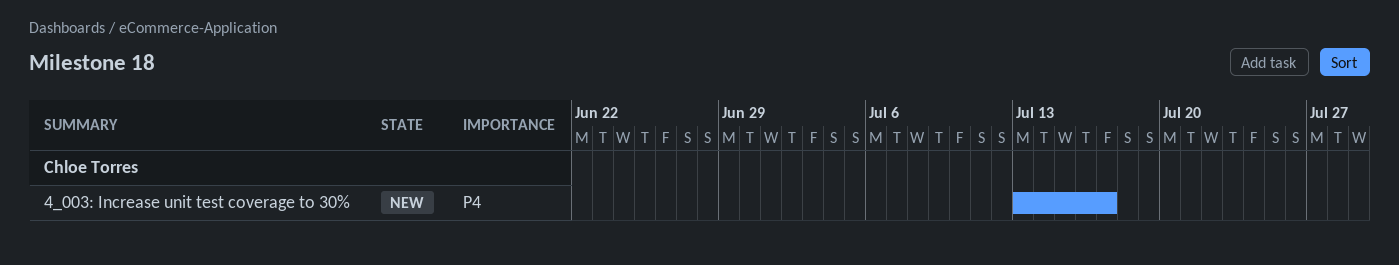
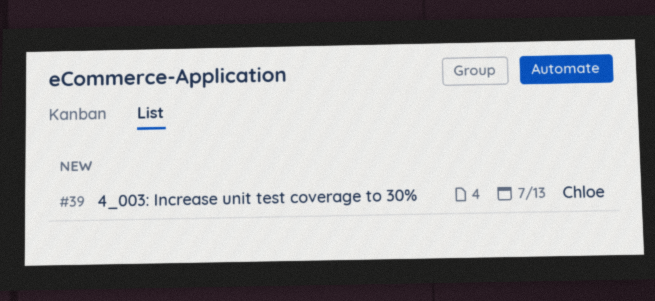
4_003: Increase unit test coverage to 30%, due: Jul 17 -> Jul 13

